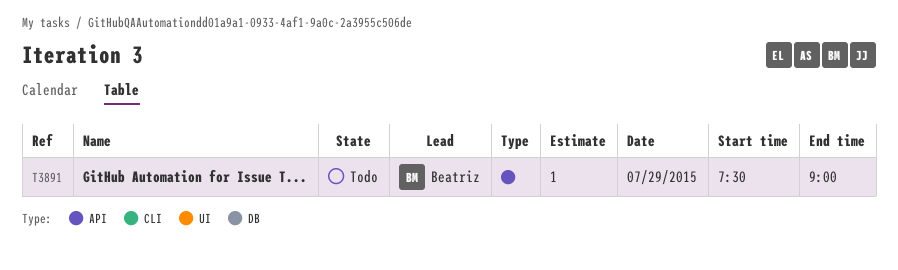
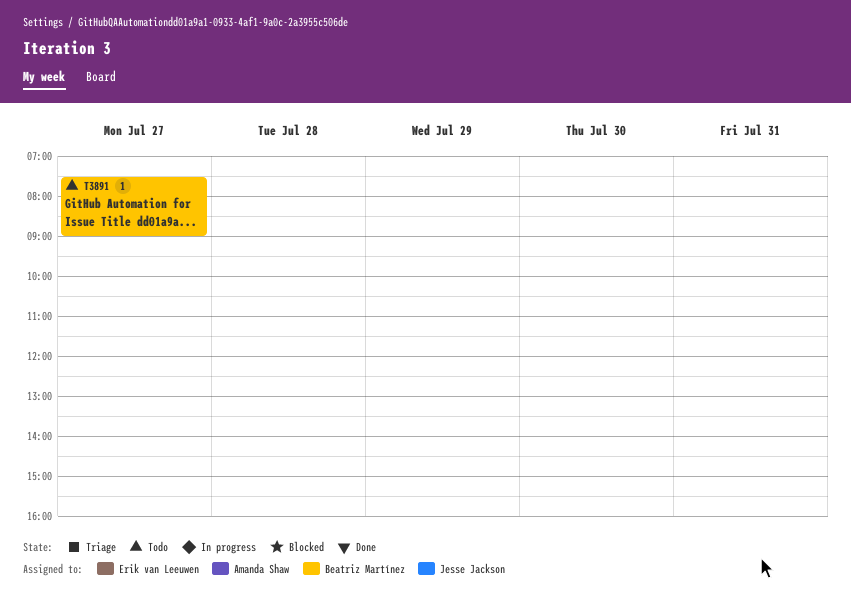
T3891, day: Jul 29 -> Jul 27

